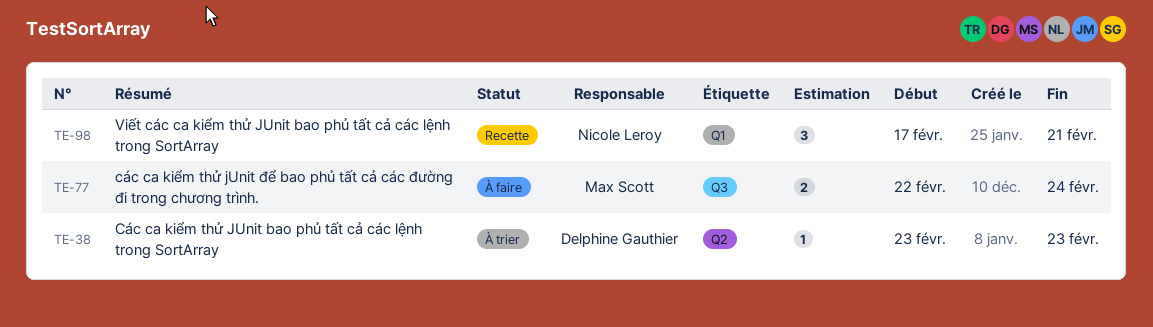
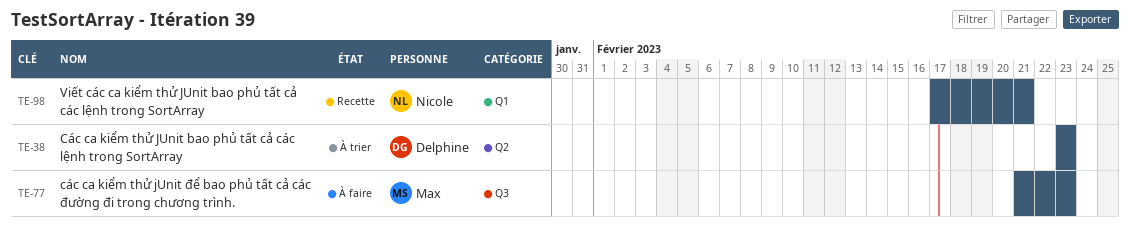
TE-77, start: Feb 22 -> Feb 21
TE-77, due: Feb 24 -> Feb 23

